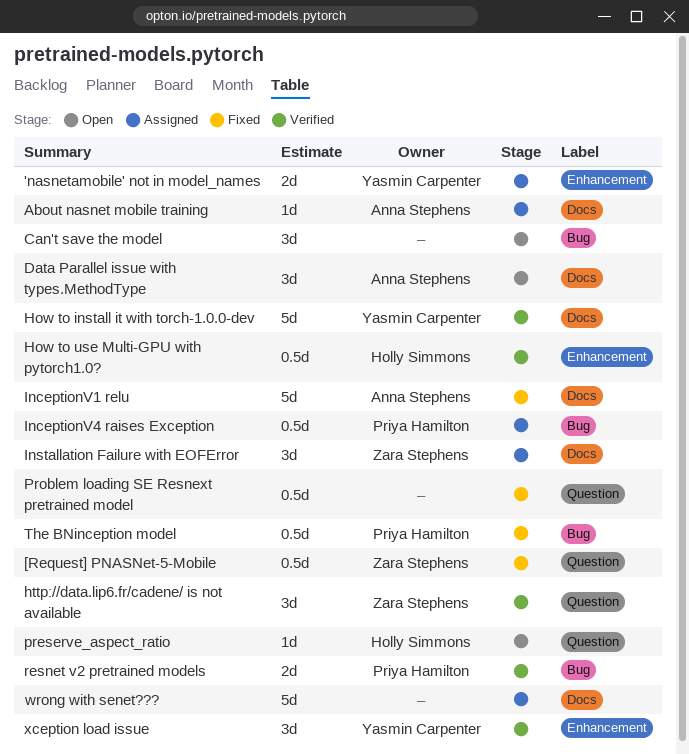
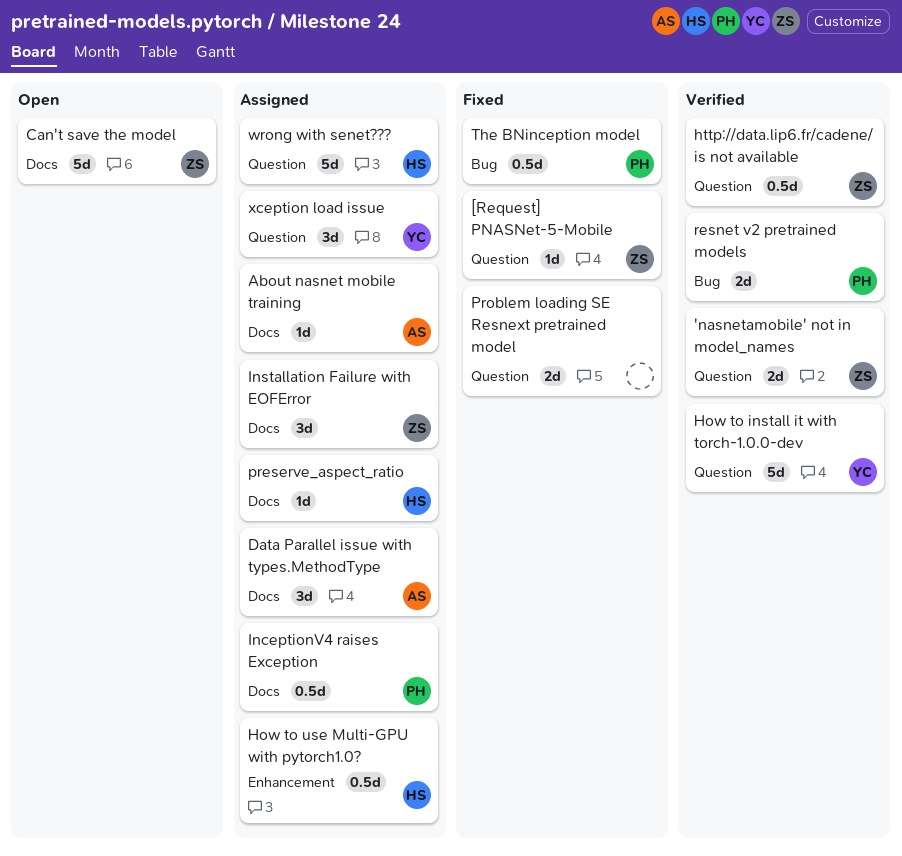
'nasnetamobile' not in model_names, status: Assigned -> Verified
'nasnetamobile' not in model_names, owner: Yasmin Carpenter -> Zara Stephens
'nasnetamobile' not in model_names, label: Enhancement -> Question
[Request] PNASNet-5-Mobile, estimate: 0.5d -> 1d
Can't save the model, owner: none -> Zara Stephens
Can't save the model, label: Bug -> Docs
Can't save the model, estimate: 3d -> 5d
Data Parallel issue with types.MethodType, status: Open -> Assigned
How to install it with torch-1.0.0-dev, label: Docs -> Question
How to use Multi-GPU with pytorch1.0?, status: Verified -> Assigned
http://data.lip6.fr/cadene/ is not available, estimate: 3d -> 0.5d
InceptionV1 relu: present -> none
InceptionV4 raises Exception, label: Bug -> Docs
preserve_aspect_ratio, status: Open -> Assigned
preserve_aspect_ratio, label: Question -> Docs
Problem loading SE Resnext pretrained model, estimate: 0.5d -> 2d
wrong with senet???, owner: none -> Holly Simmons
wrong with senet???, label: Docs -> Question
xception load issue, status: Verified -> Assigned
xception load issue, label: Enhancement -> Question

